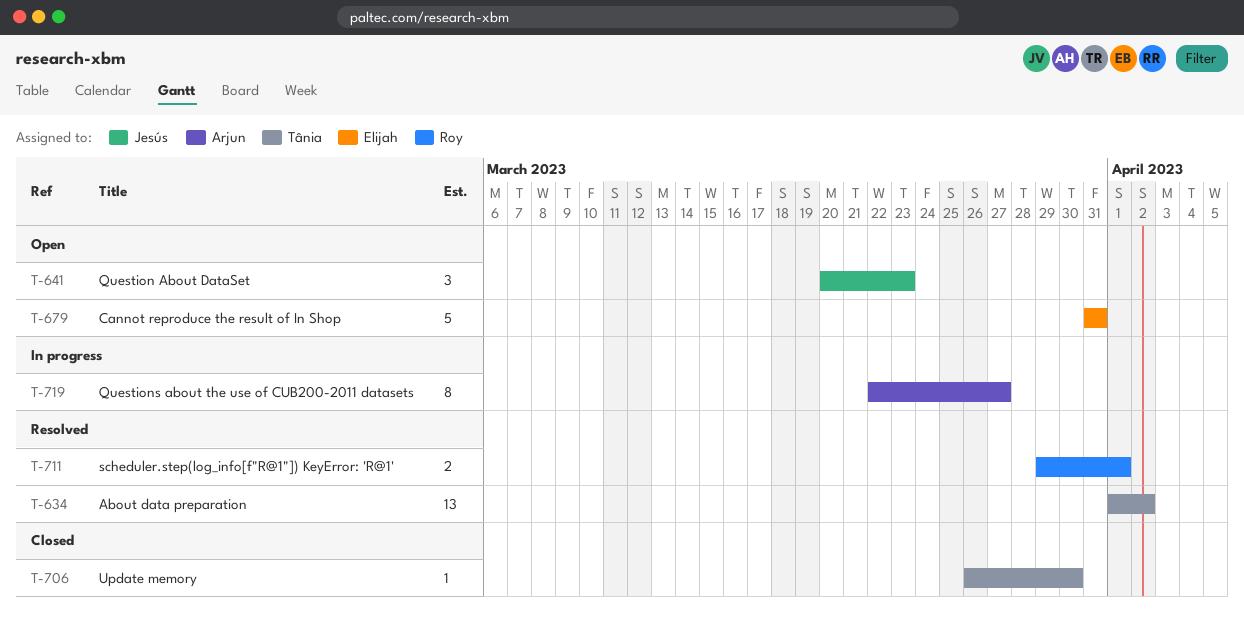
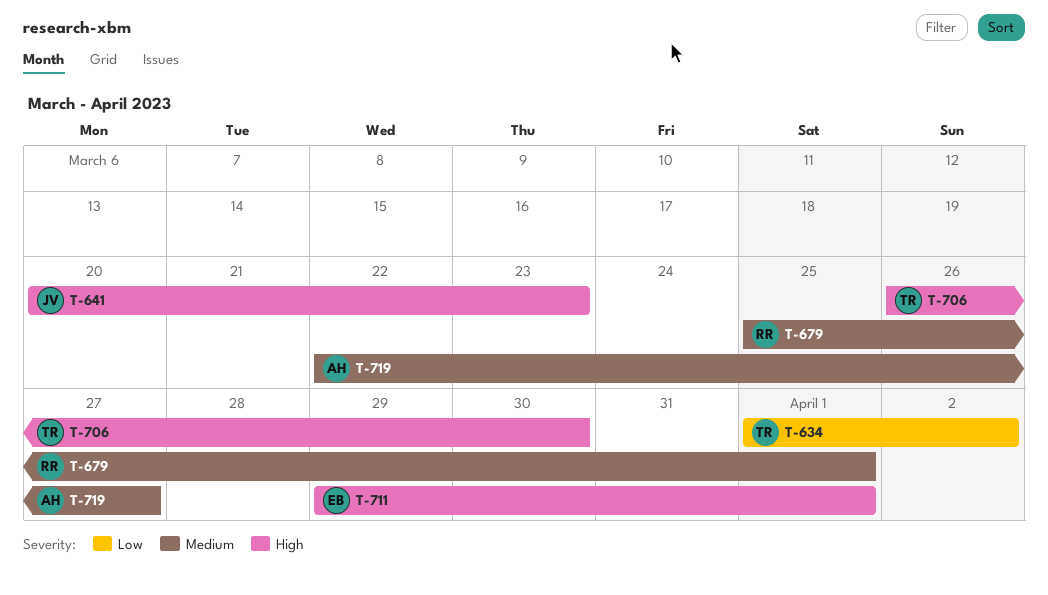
T-679, owner: Elijah -> Roy
T-679, start: Mar 31 -> Mar 25
T-679, due: Mar 31 -> Apr 1
T-711, owner: Roy -> Elijah

